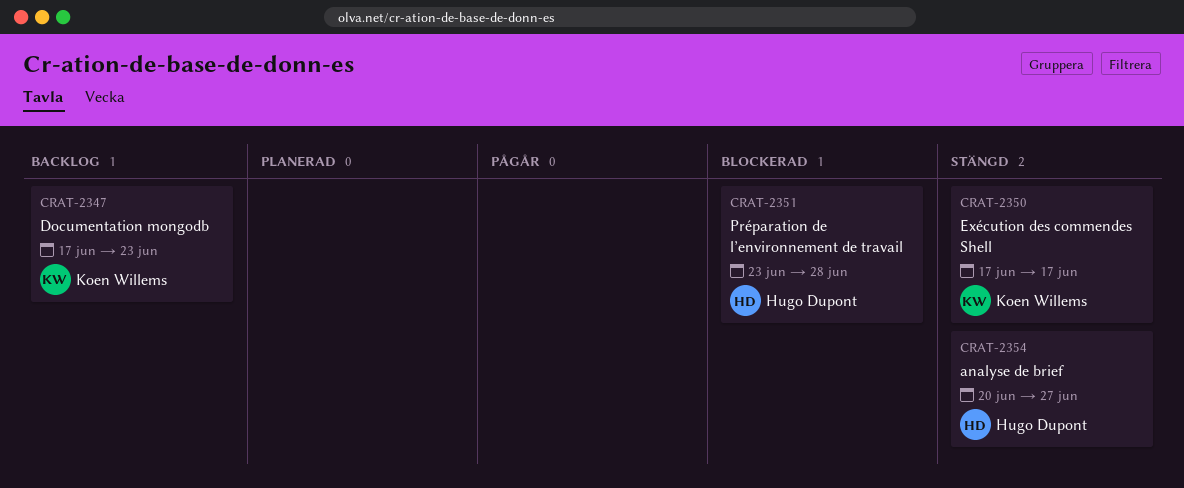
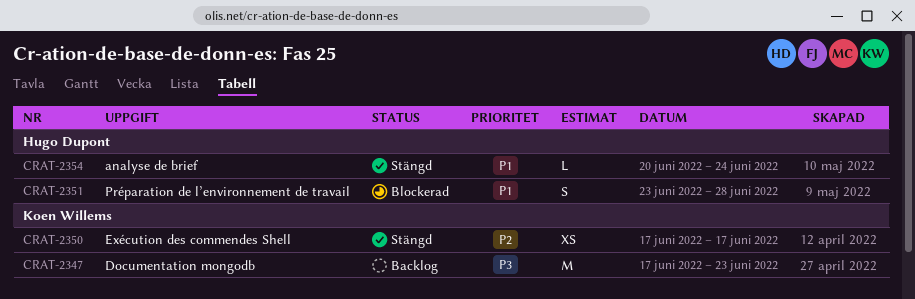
CRAT-2354, due: Jun 27 -> Jun 24

